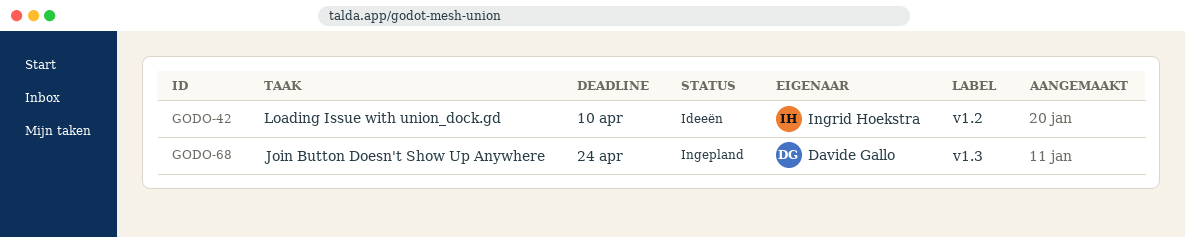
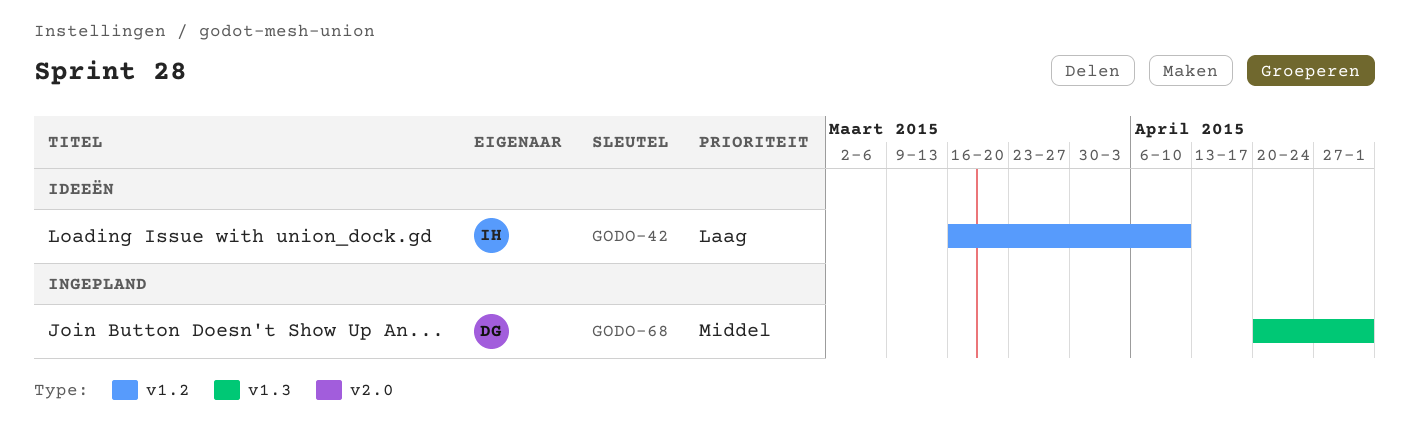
GODO-68, due: Apr 24 -> May 1

